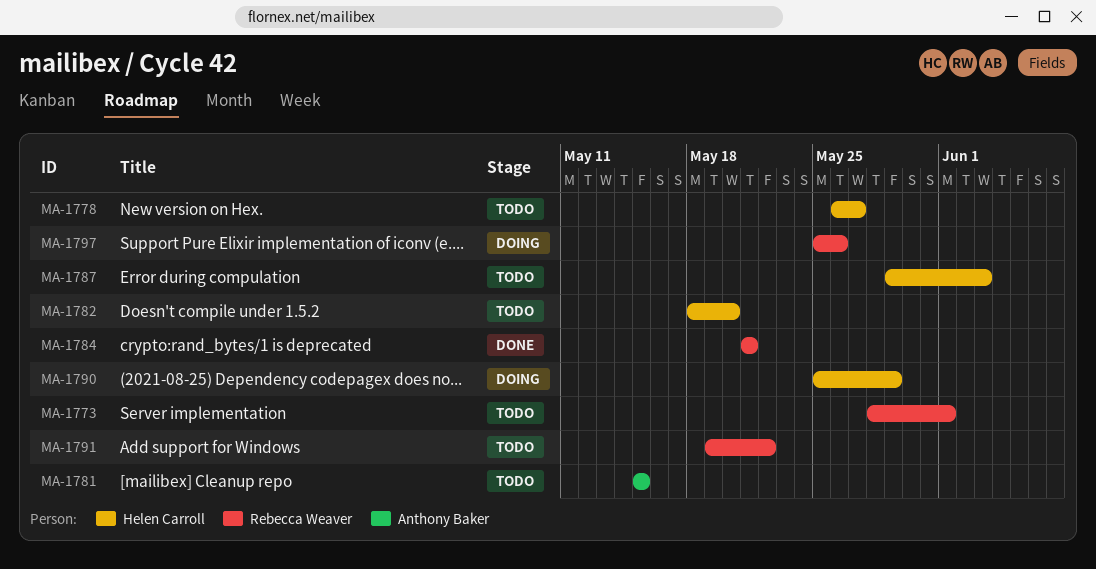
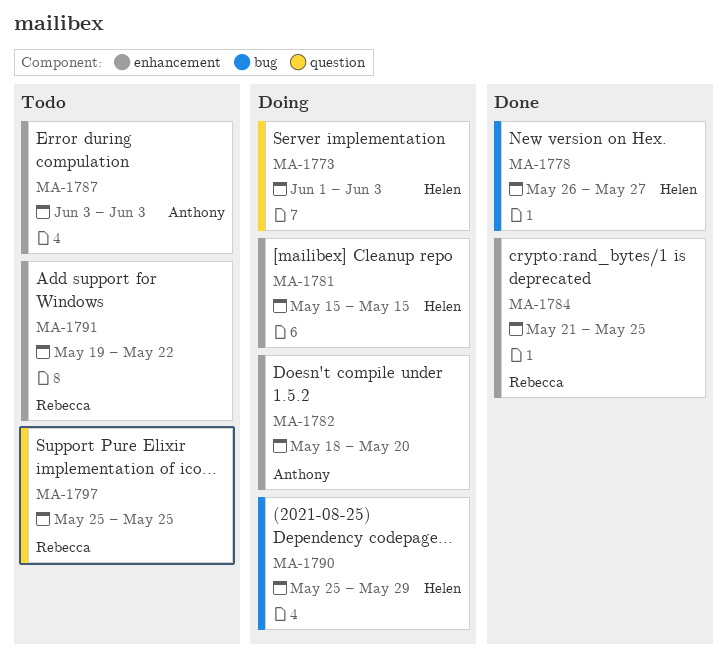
MA-1773, status: Todo -> Doing
MA-1773, owner: Rebecca Weaver -> Helen Carroll
MA-1773, start: May 28 -> Jun 1
MA-1773, due: Jun 1 -> Jun 3
MA-1778, status: Todo -> Done
MA-1781, status: Todo -> Doing
MA-1781, owner: Anthony Baker -> Helen Carroll
MA-1782, status: Todo -> Doing
MA-1782, owner: Helen Carroll -> Anthony Baker
MA-1784, due: May 21 -> May 25
MA-1787, owner: Helen Carroll -> Anthony Baker
MA-1787, start: May 29 -> Jun 3
MA-1797, status: Doing -> Todo
MA-1797, due: May 26 -> May 25

